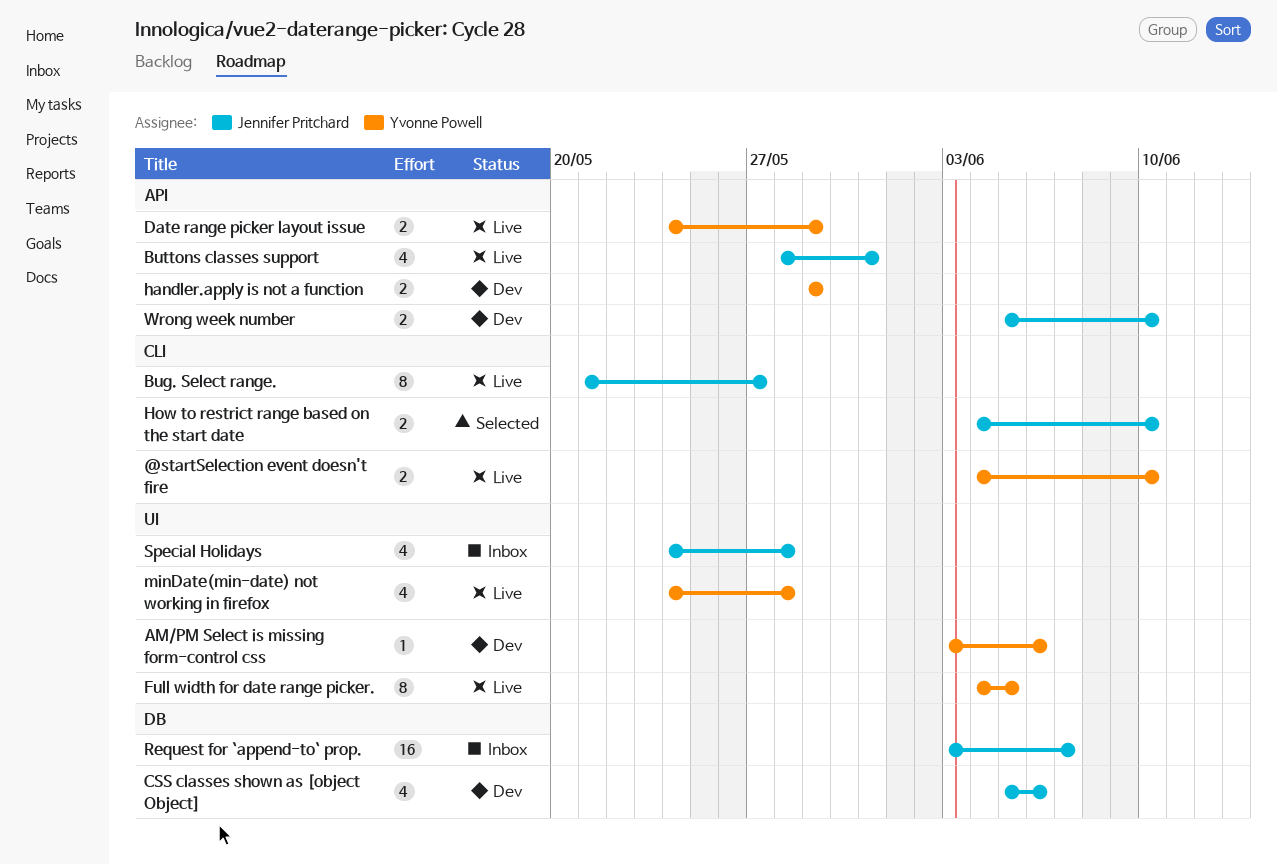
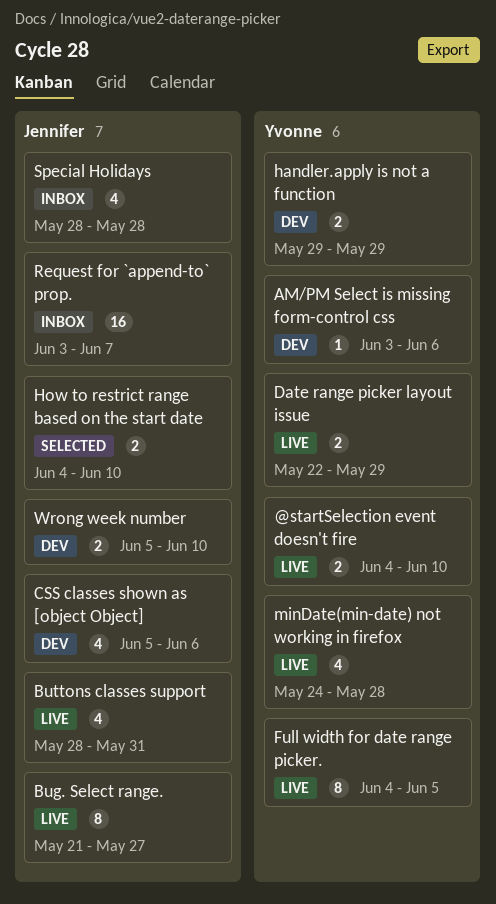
Date range picker layout issue, start: May 24 -> May 22
Special Holidays, start: May 24 -> May 28

